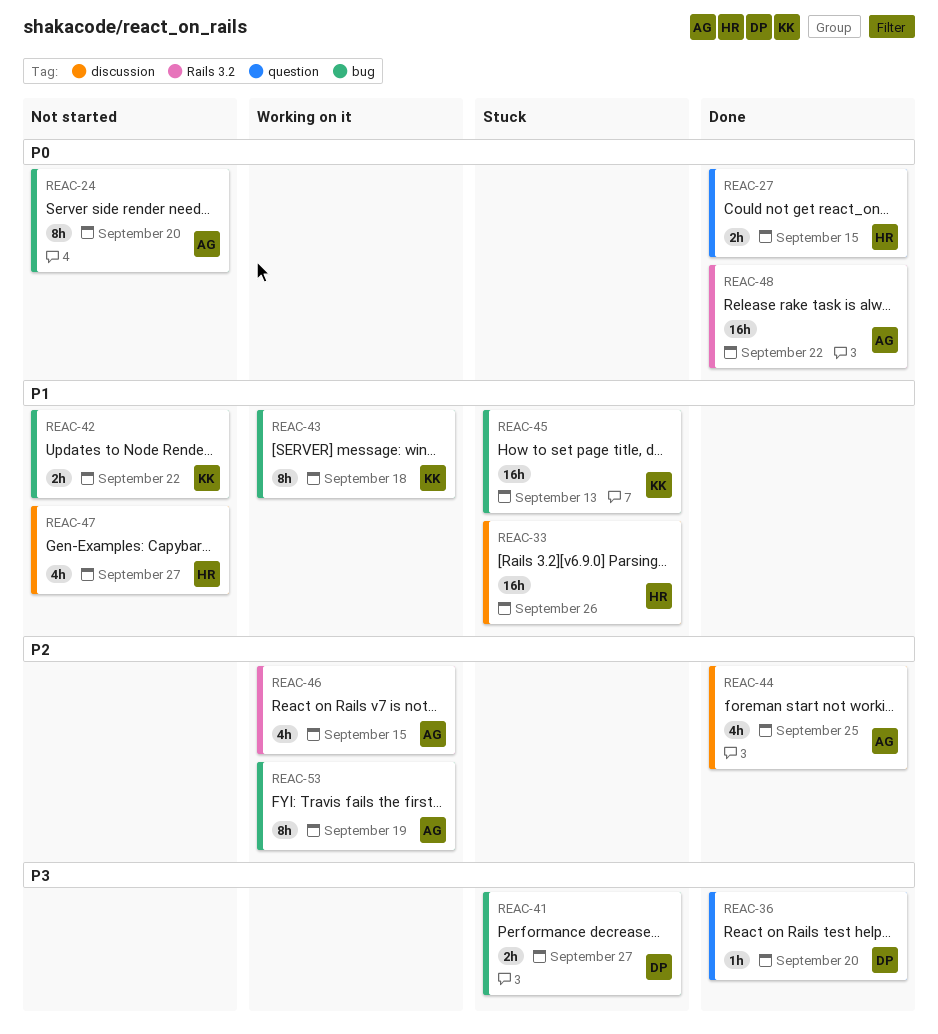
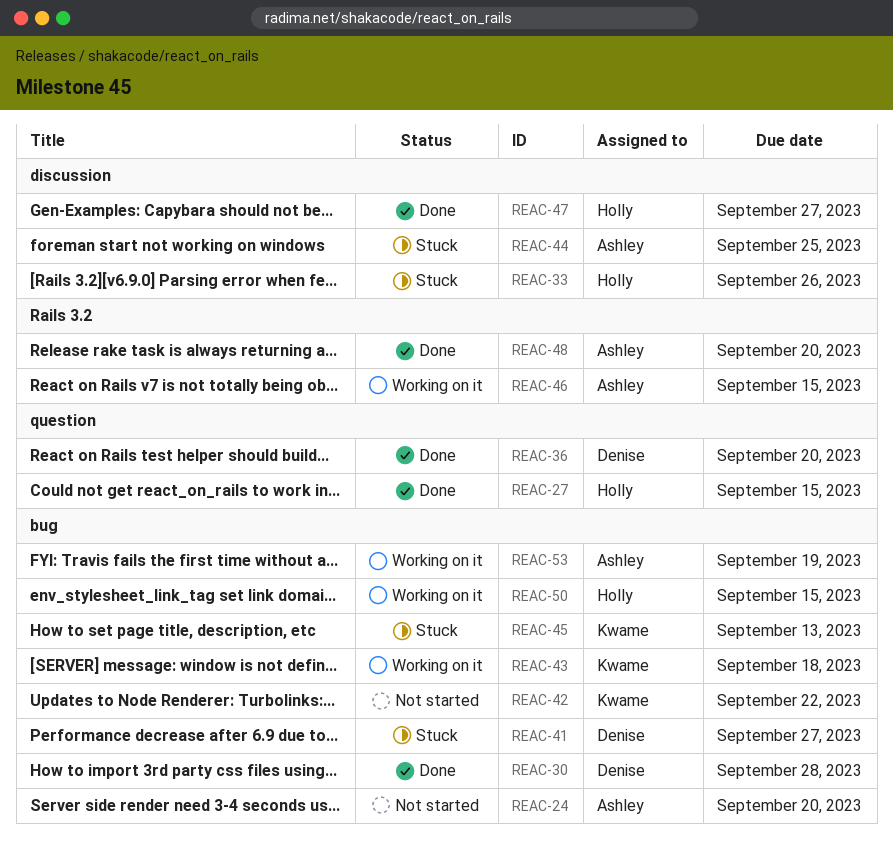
REAC-30: none -> present
REAC-44, status: Done -> Stuck
REAC-47, status: Not started -> Done
REAC-48, due: Sep 22 -> Sep 20
REAC-50: none -> present

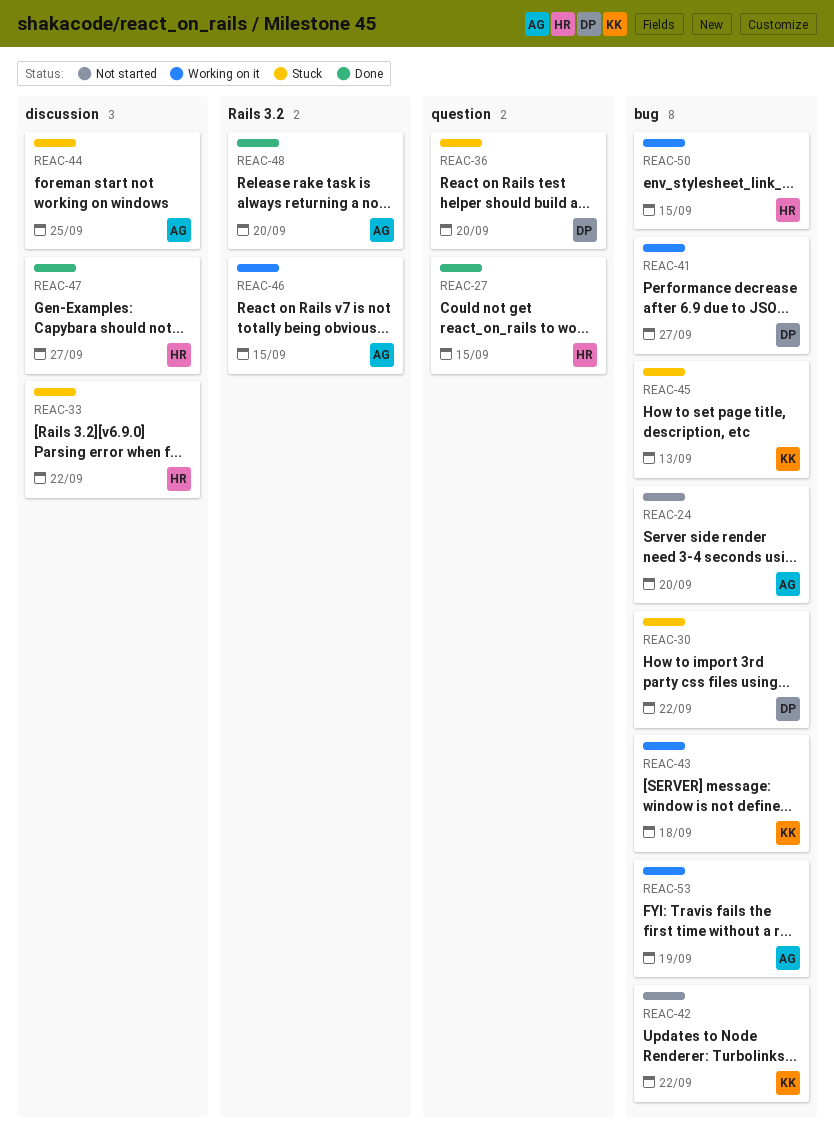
REAC-30, status: Done -> Stuck
REAC-30, due: Sep 28 -> Sep 22
REAC-33, due: Sep 26 -> Sep 22
REAC-36, status: Done -> Stuck
REAC-41, status: Stuck -> Working on it

